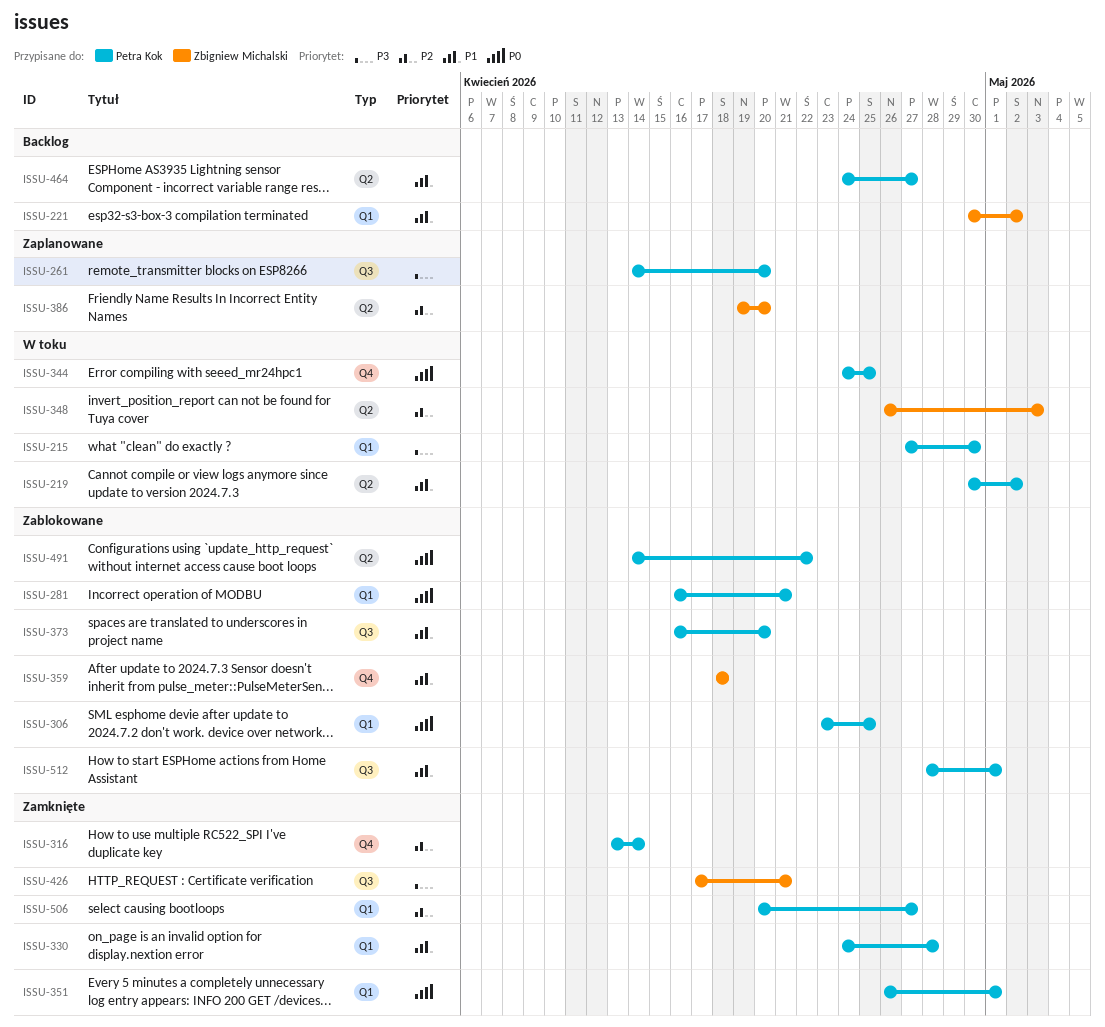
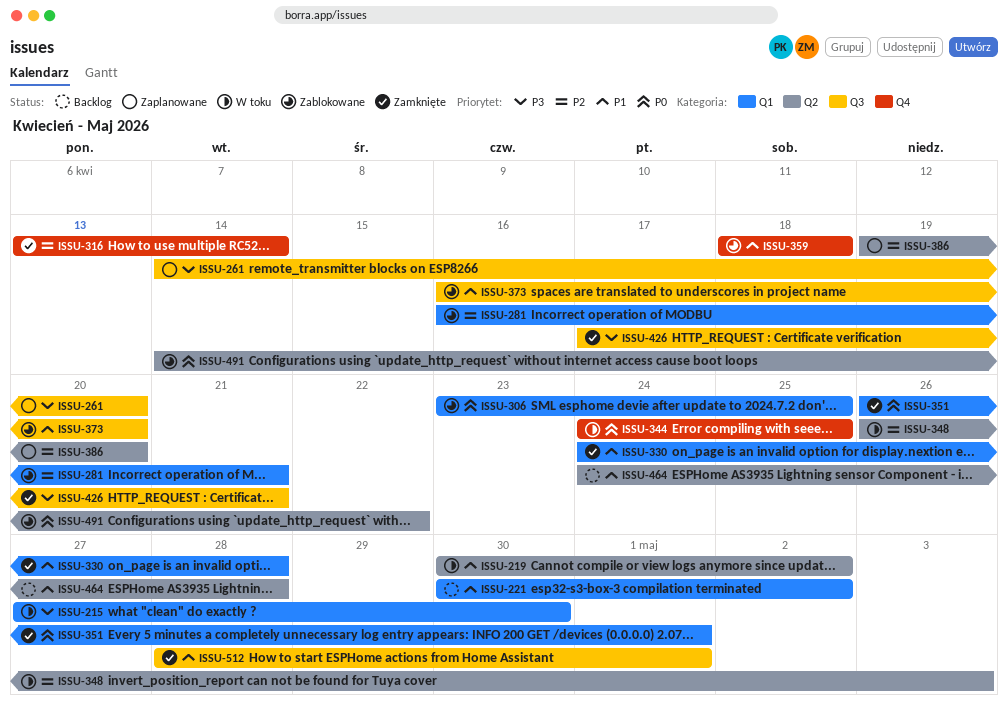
ISSU-281, priority: P0 -> P2
ISSU-464, due: Apr 27 -> Apr 28
ISSU-506: present -> none
ISSU-512, status: Zablokowane -> Zamknięte

